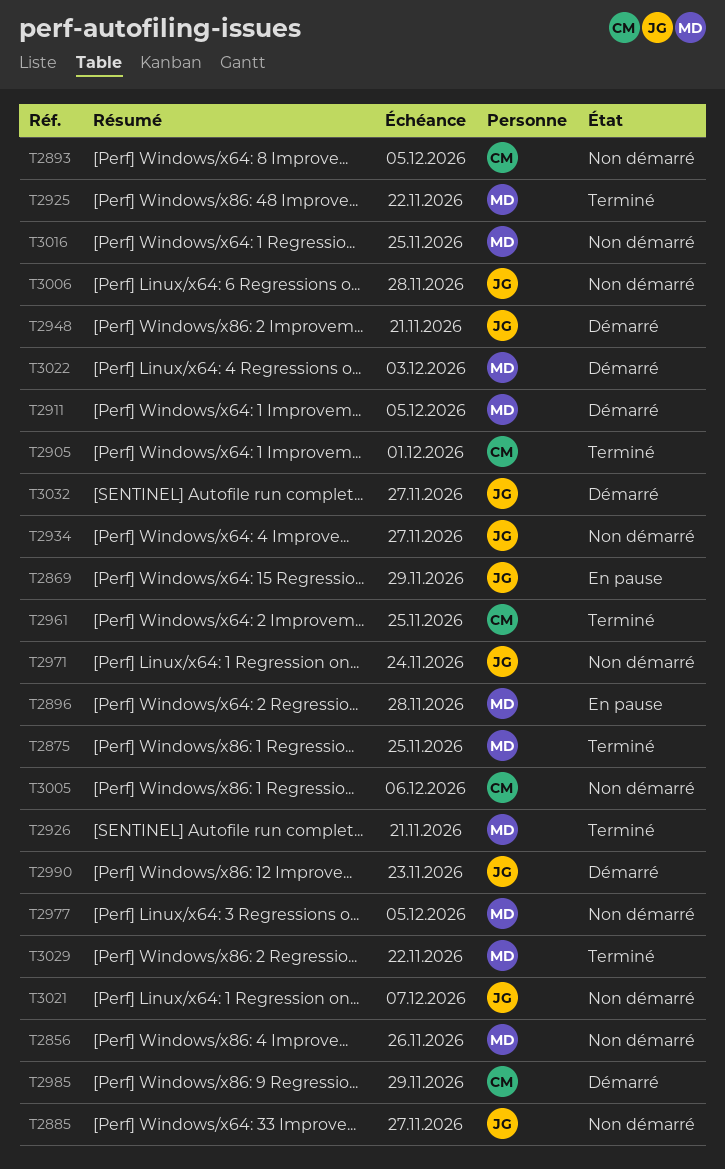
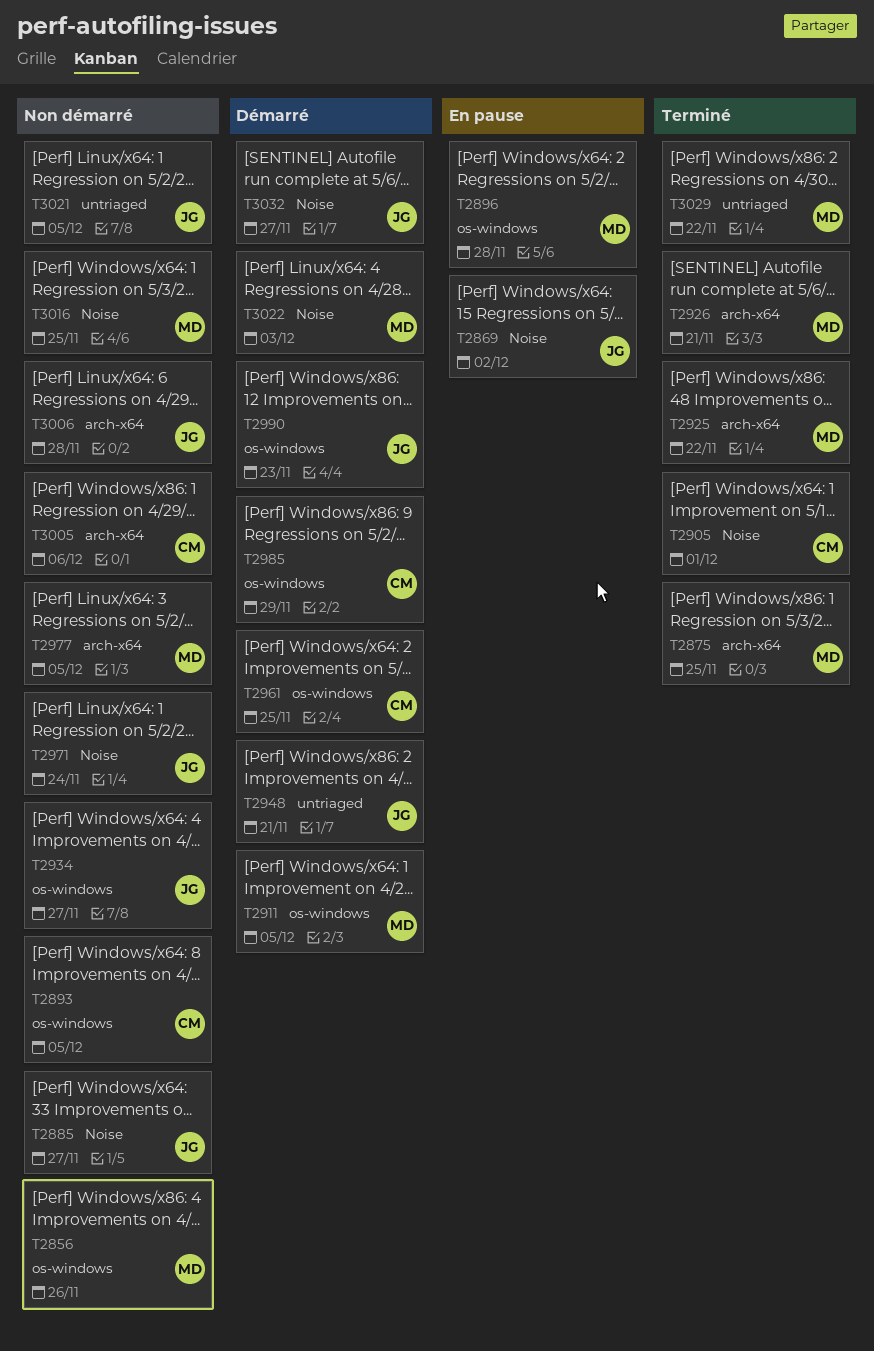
T2869, due: Nov 29 -> Dec 2
T2961, status: Terminé -> Démarré
T3021, due: Dec 7 -> Dec 5

